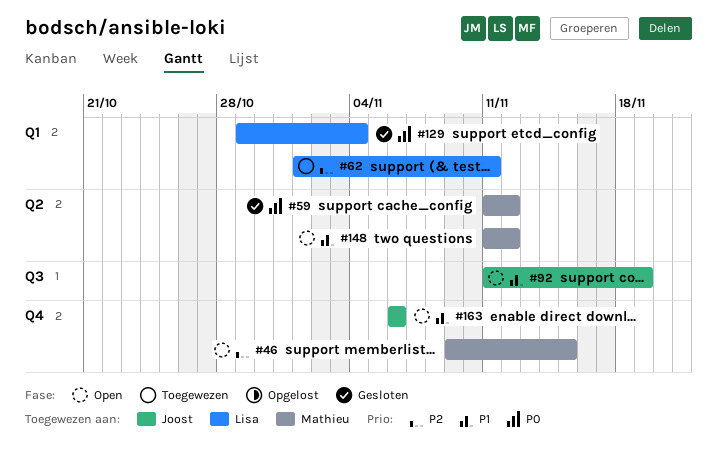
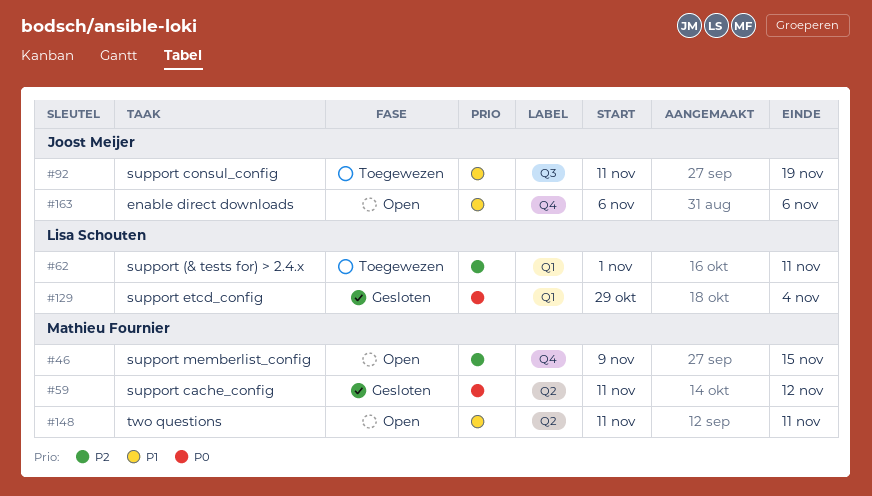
#92, status: Open -> Toegewezen
#148, due: Nov 12 -> Nov 11

